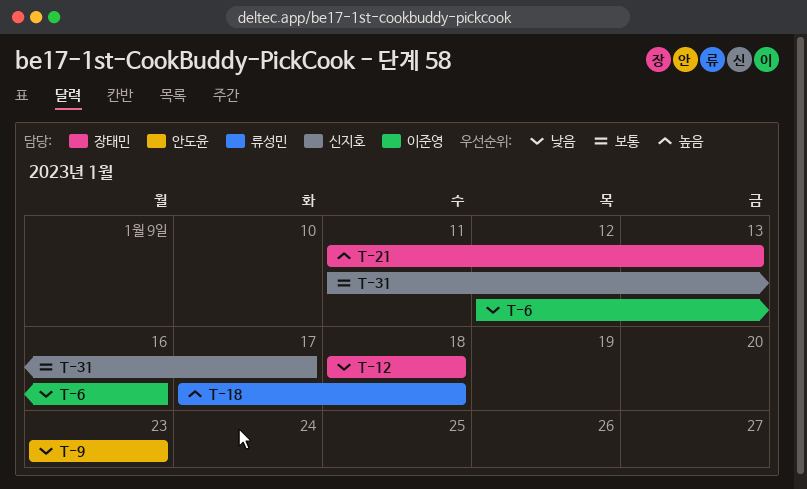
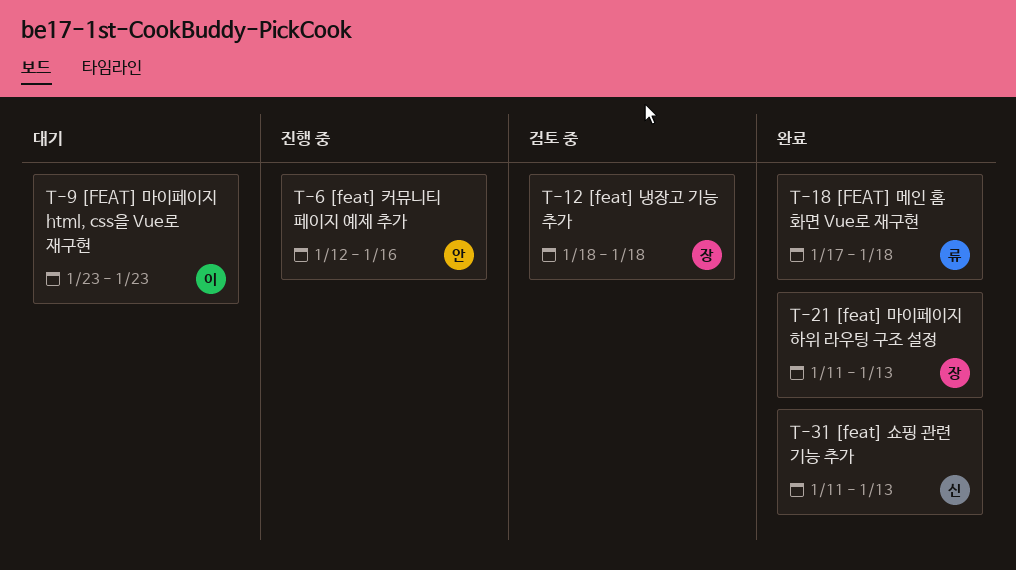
T-6, owner: 이준영 -> 안도윤
T-9, owner: 안도윤 -> 이준영
T-31, due: Jan 17 -> Jan 13

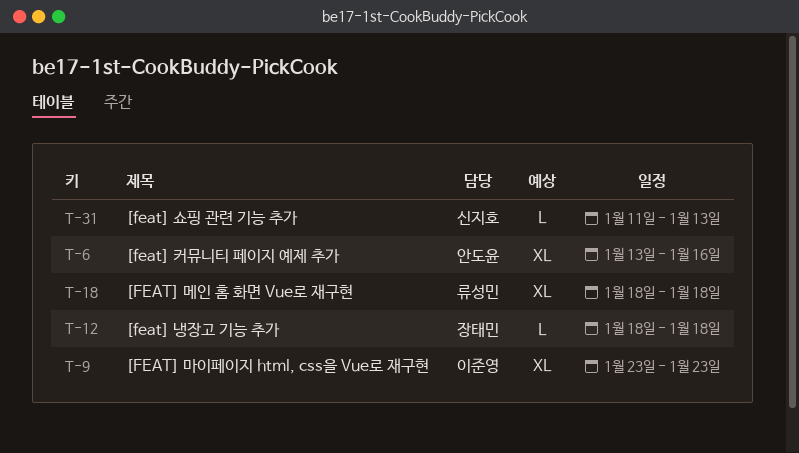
T-6, start: Jan 12 -> Jan 13
T-18, start: Jan 17 -> Jan 18
T-21: present -> none

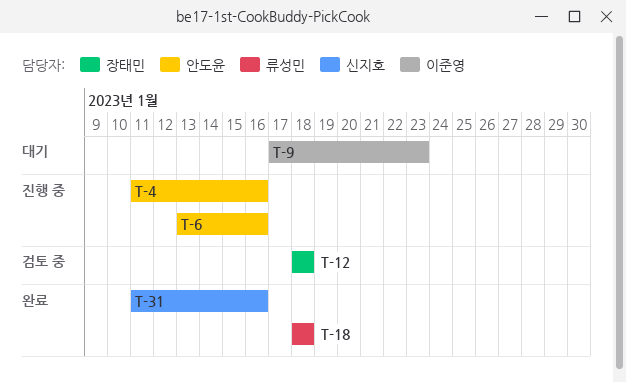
T-4: none -> present
T-9, start: Jan 23 -> Jan 17
T-31, due: Jan 13 -> Jan 16

